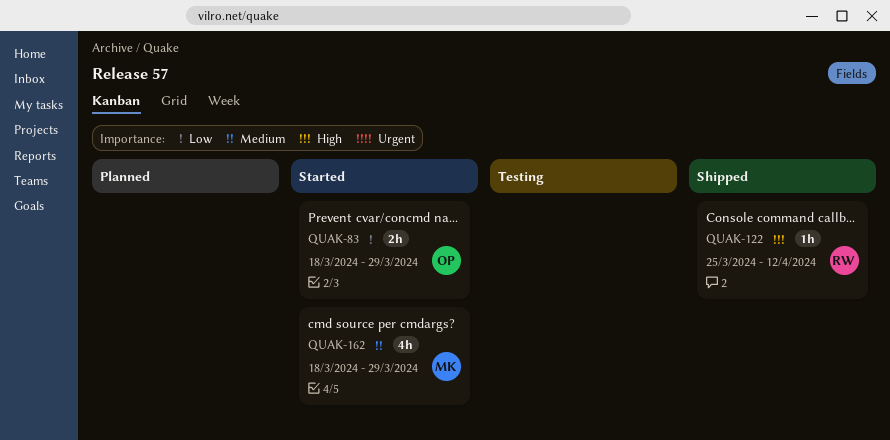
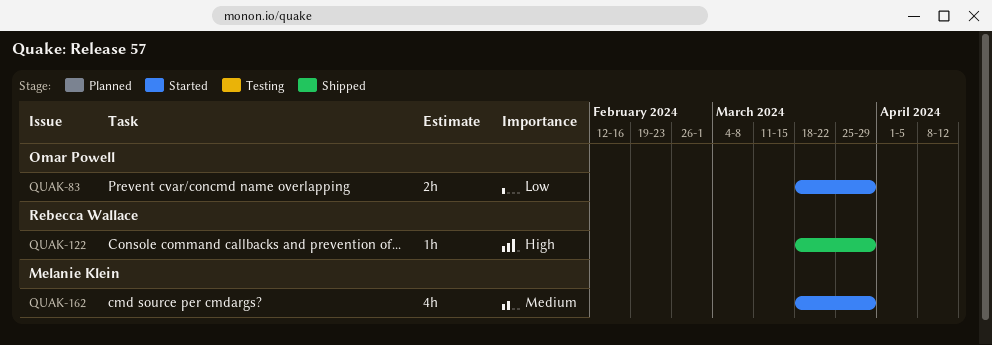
QUAK-122, start: Mar 25 -> Mar 18
QUAK-122, due: Apr 12 -> Mar 29

